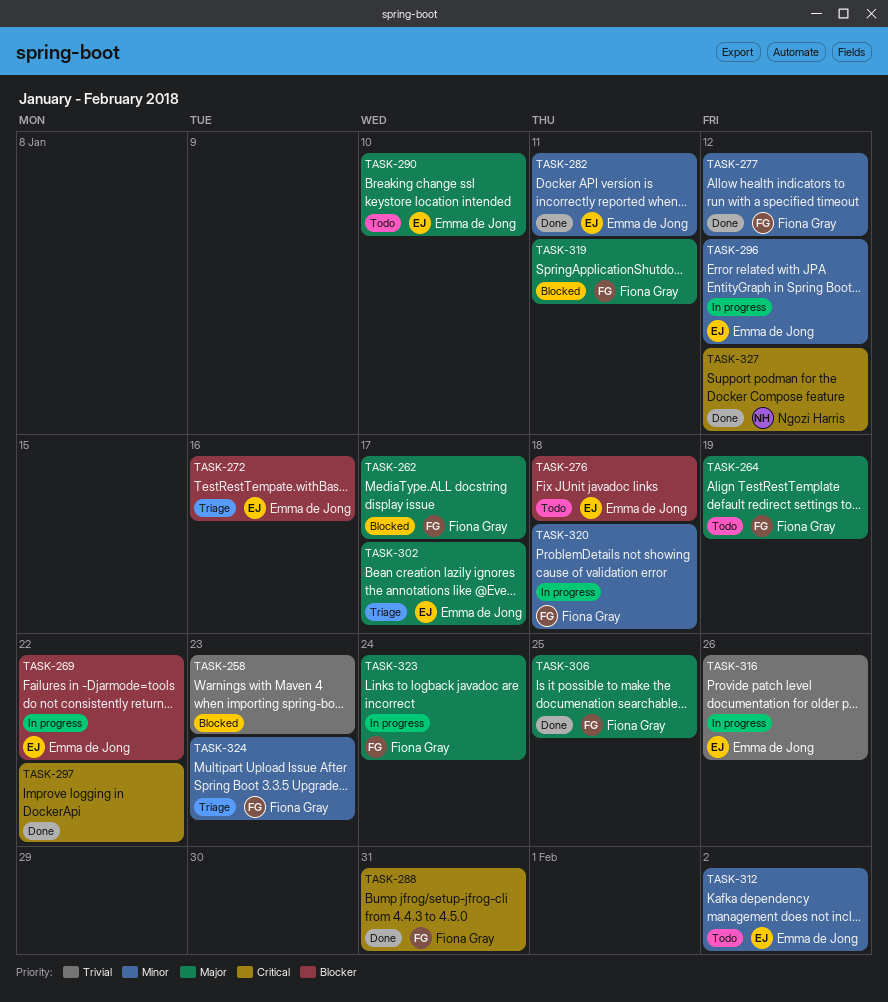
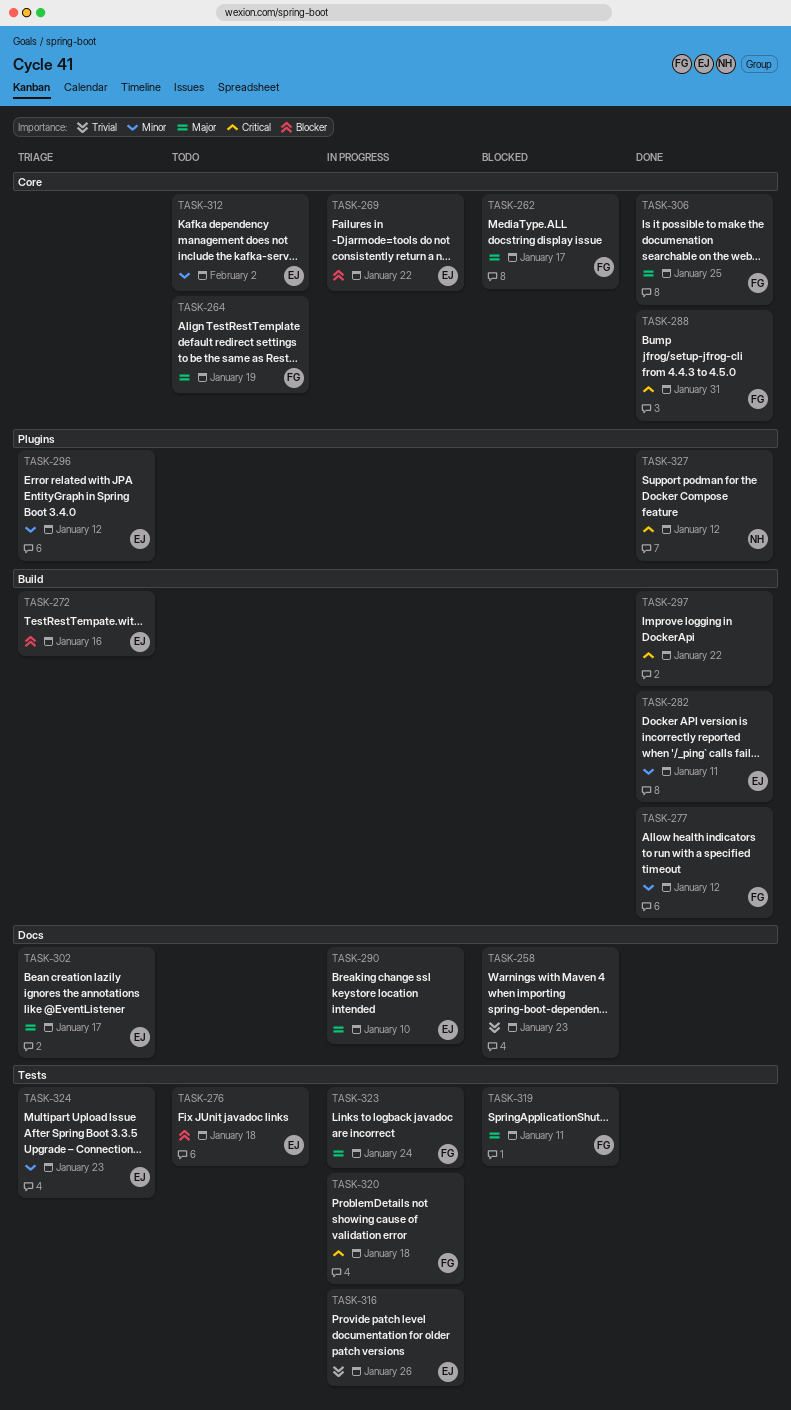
TASK-290, status: Todo -> In progress
TASK-296, status: In progress -> Triage
TASK-320, priority: Minor -> Critical
TASK-324, owner: Fiona Gray -> Emma de Jong

